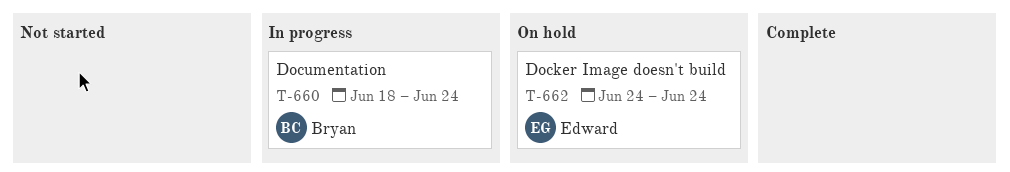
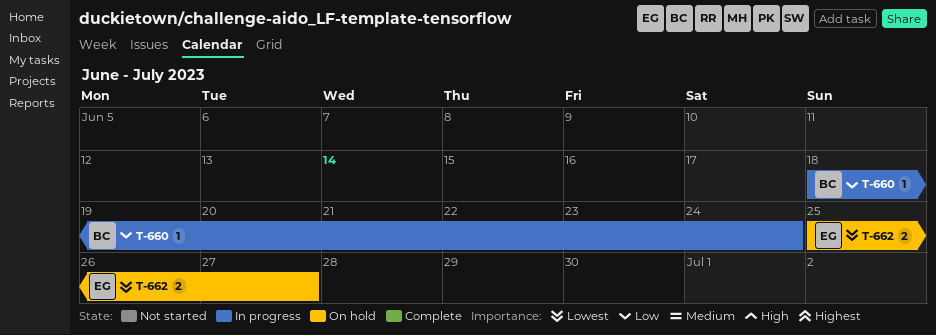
T-662, start: Jun 24 -> Jun 25
T-662, due: Jun 24 -> Jun 27

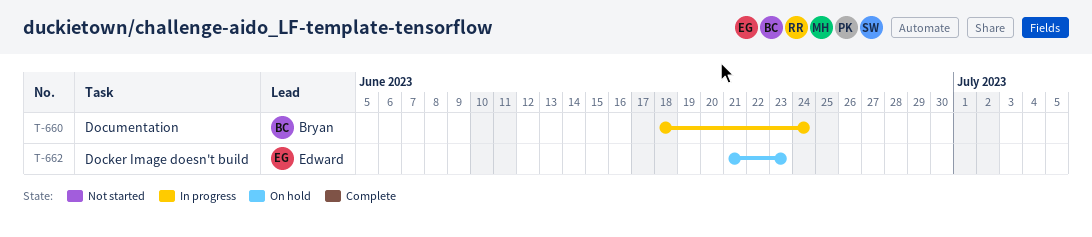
T-662, start: Jun 25 -> Jun 21
T-662, due: Jun 27 -> Jun 23

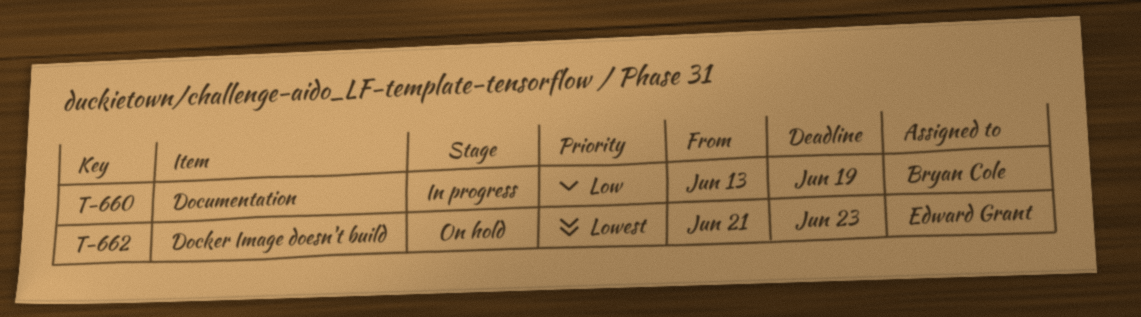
T-660, start: Jun 18 -> Jun 13
T-660, due: Jun 24 -> Jun 19

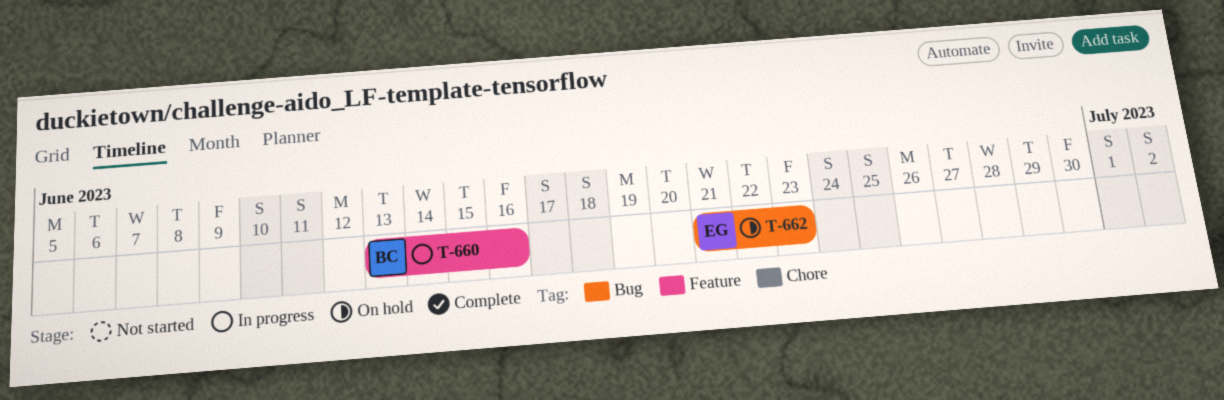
T-660, due: Jun 19 -> Jun 16

